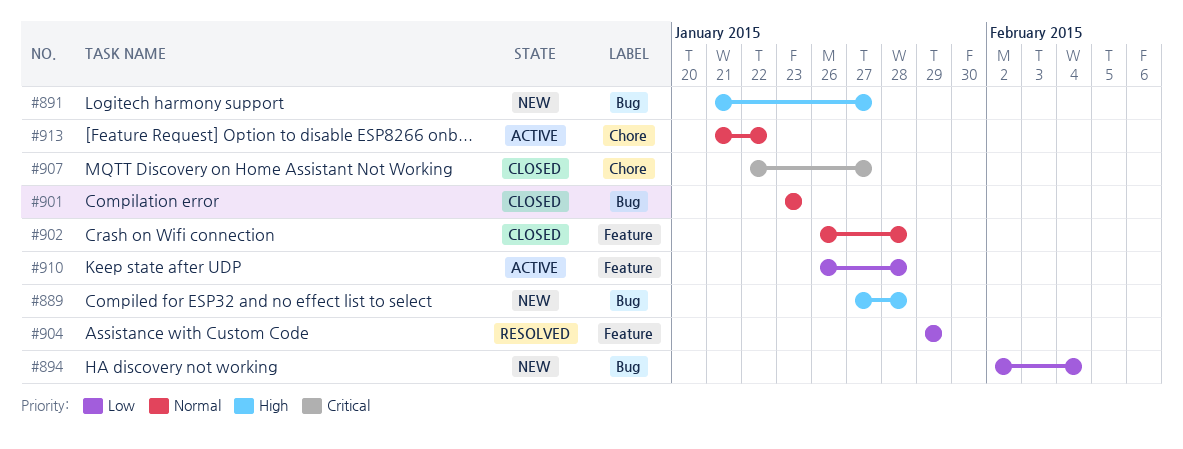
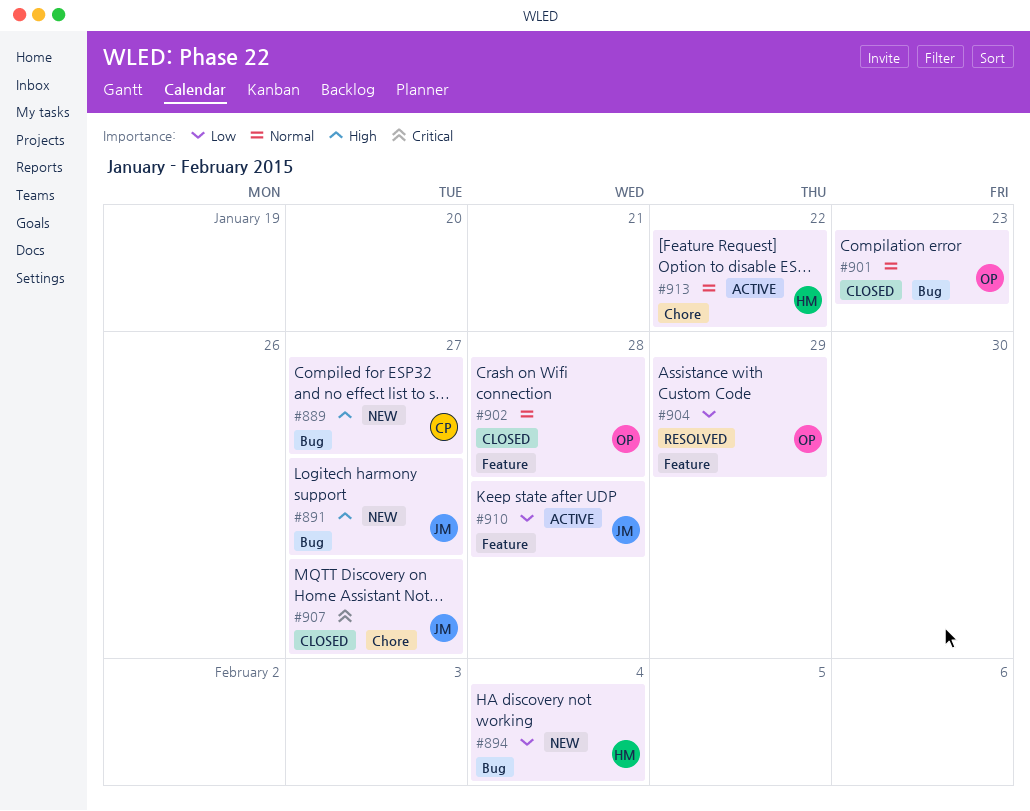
#889, due: Jan 28 -> Jan 27

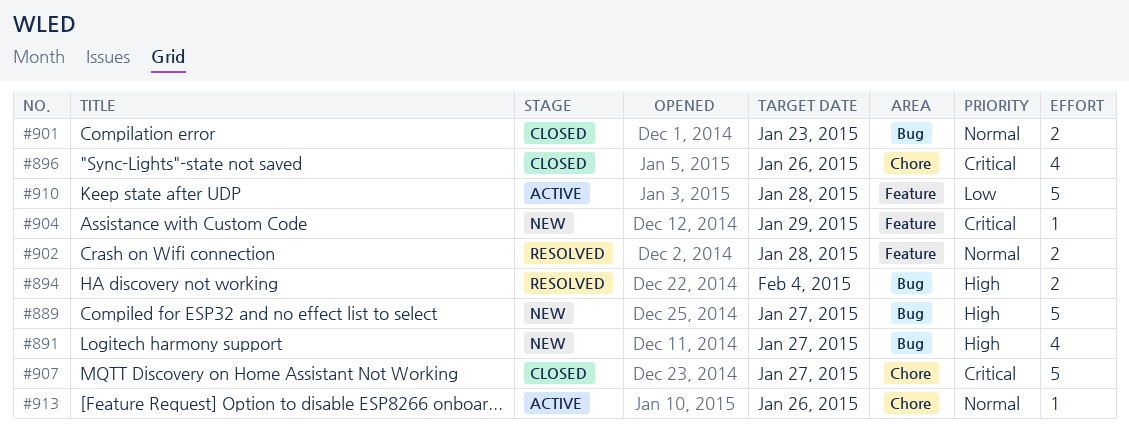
#894, status: New -> Resolved
#894, priority: Low -> High
#896: none -> present
#902, status: Closed -> Resolved
#904, status: Resolved -> New
#904, priority: Low -> Critical
#913, due: Jan 22 -> Jan 26

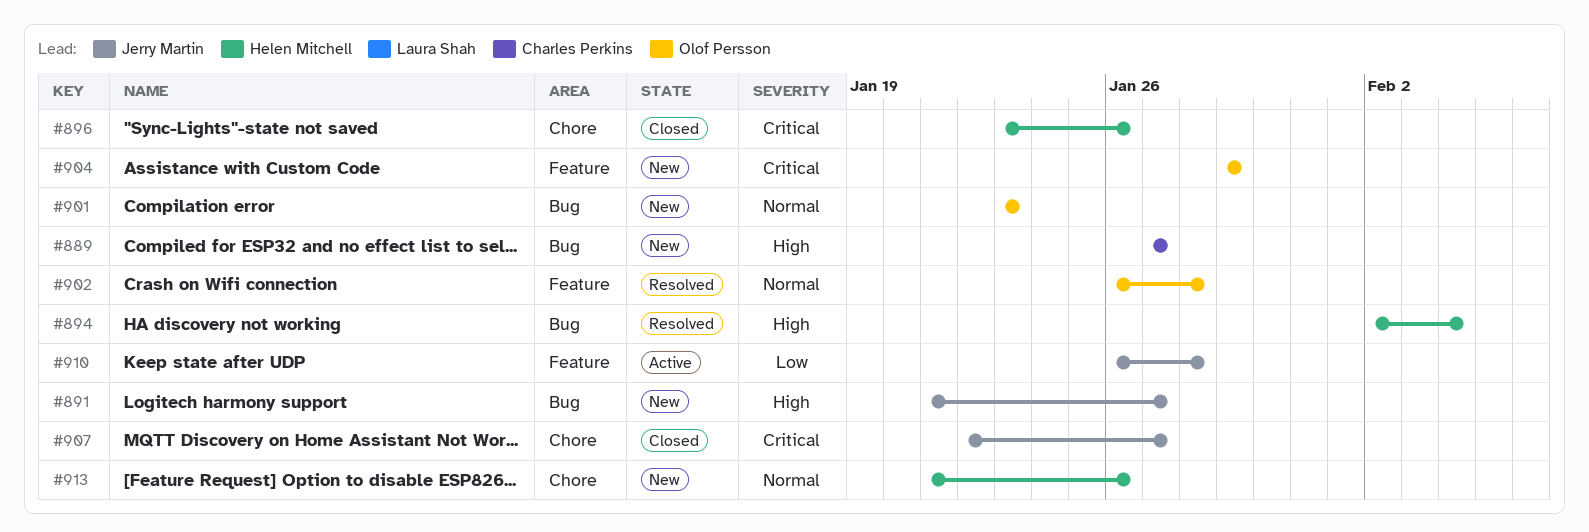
#901, status: Closed -> New
#913, status: Active -> New

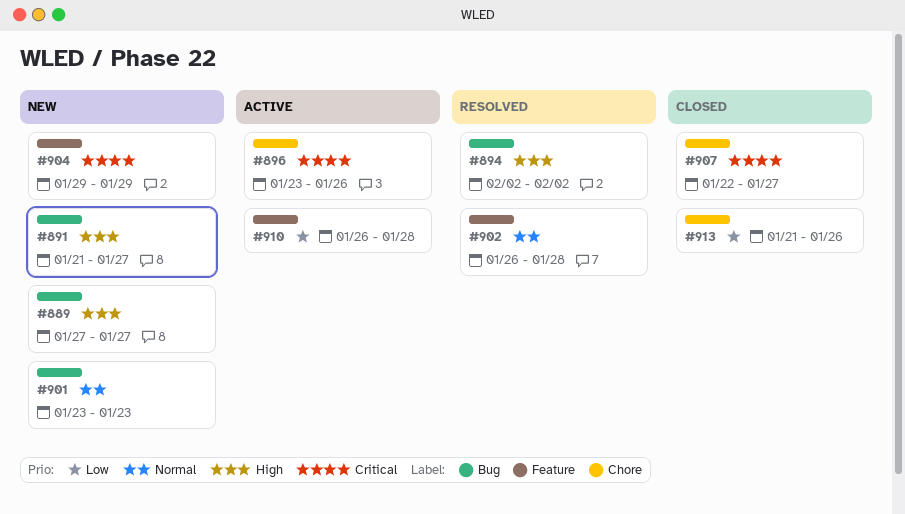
#894, due: Feb 4 -> Feb 2
#896, status: Closed -> Active
#913, status: New -> Closed
#913, priority: Normal -> Low

